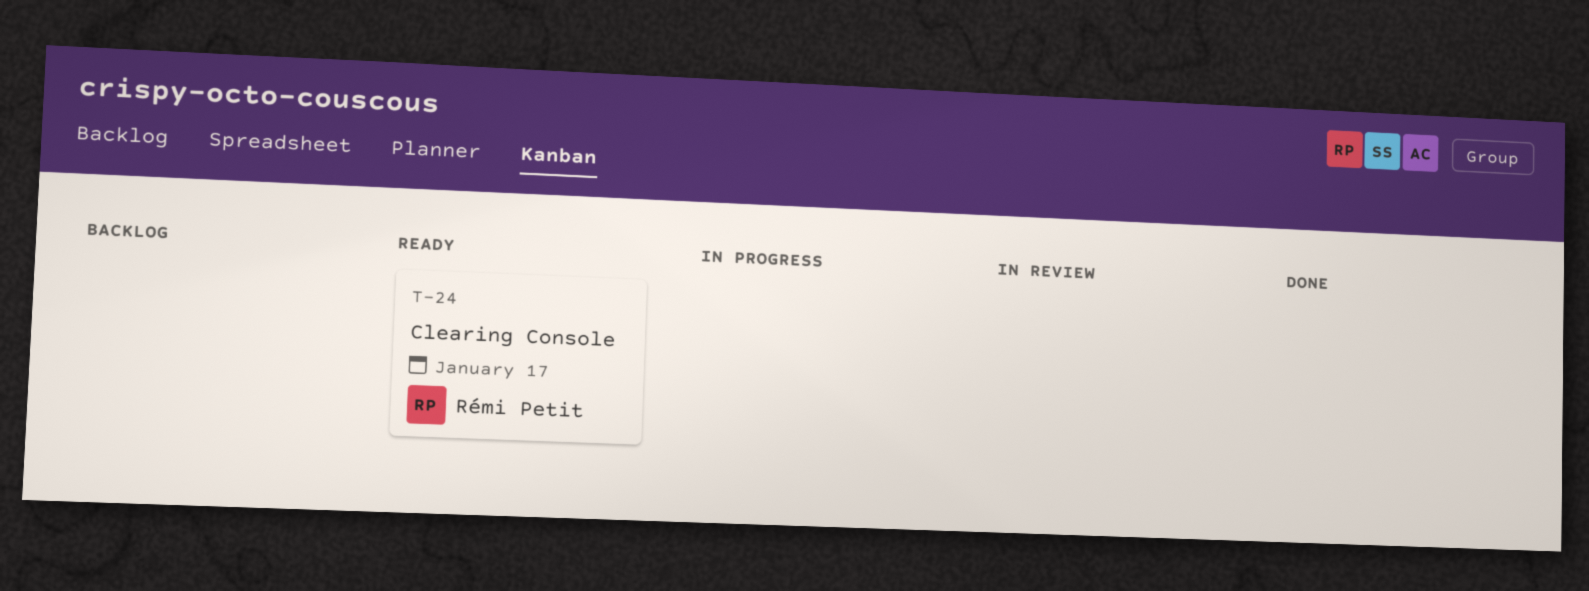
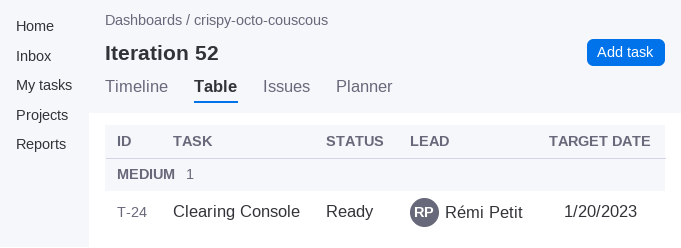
T-24, due: Jan 17 -> Jan 20

